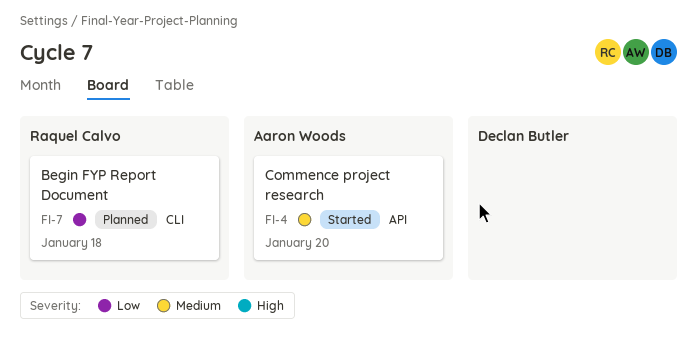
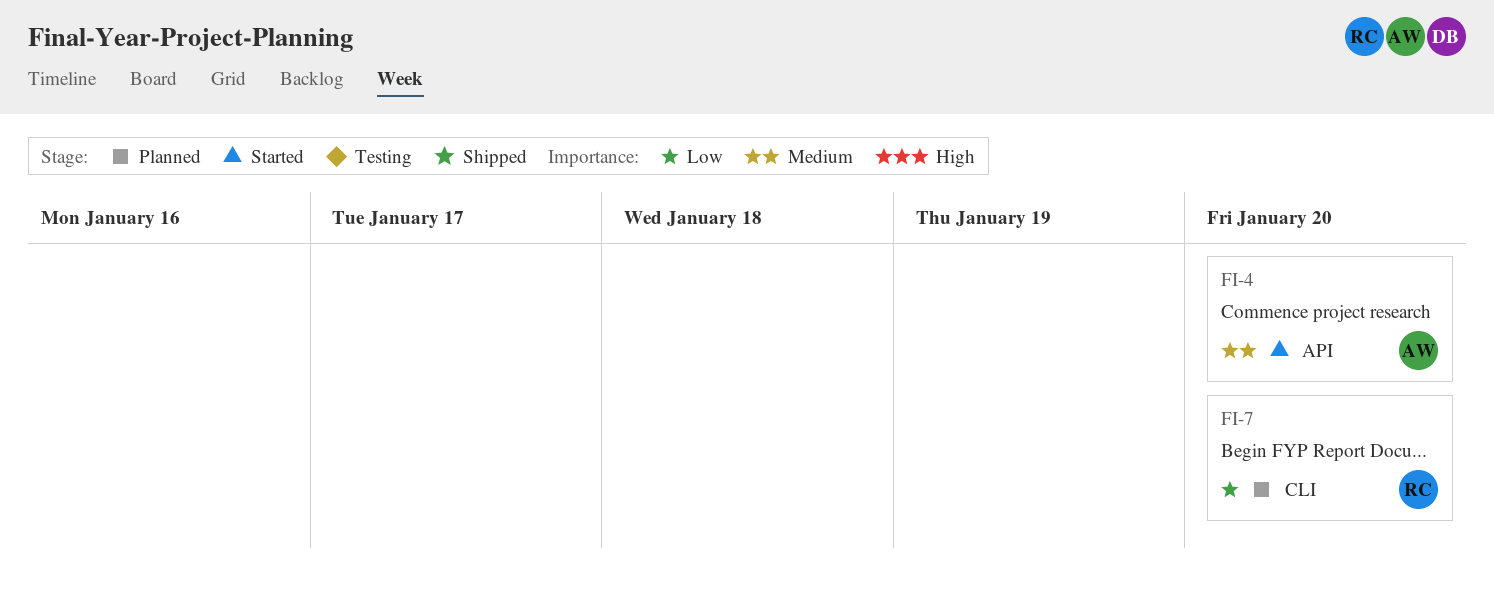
FI-7, due: Jan 18 -> Jan 20

